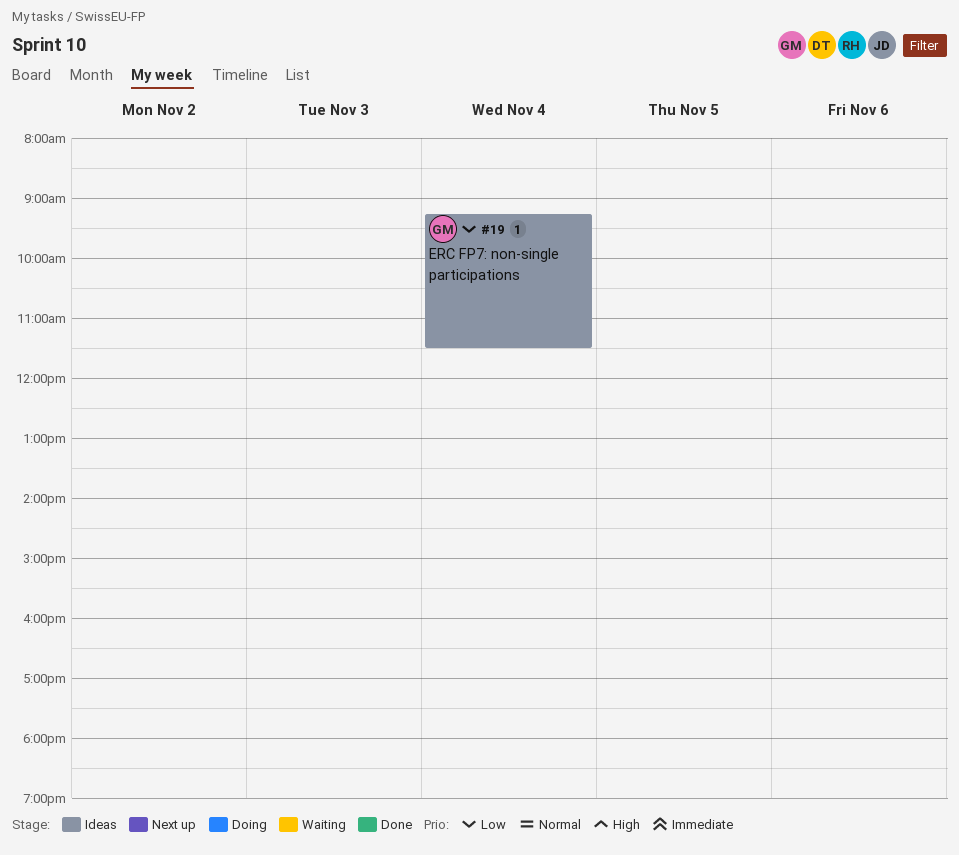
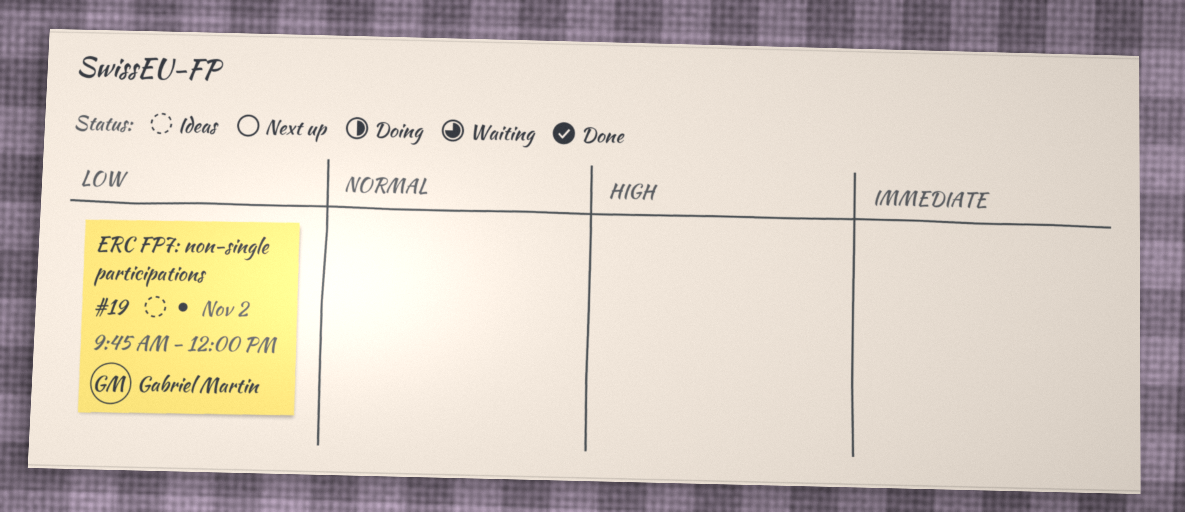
#19, day: Nov 4 -> Nov 2
#19, begins: 09:15 -> 09:45
#19, ends: 11:30 -> 12:00

